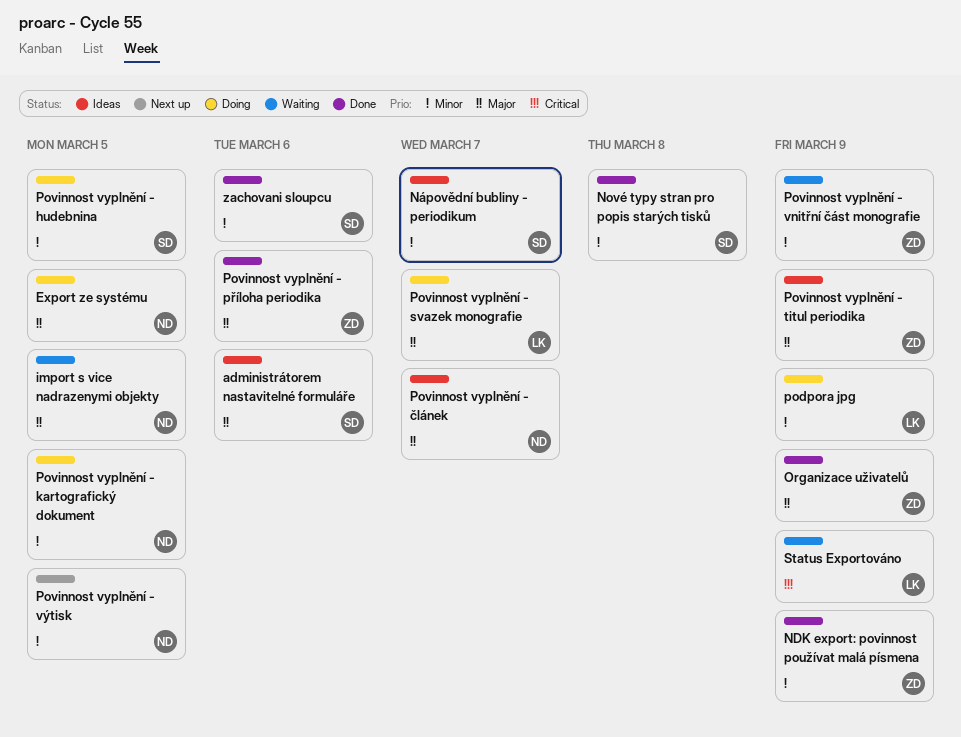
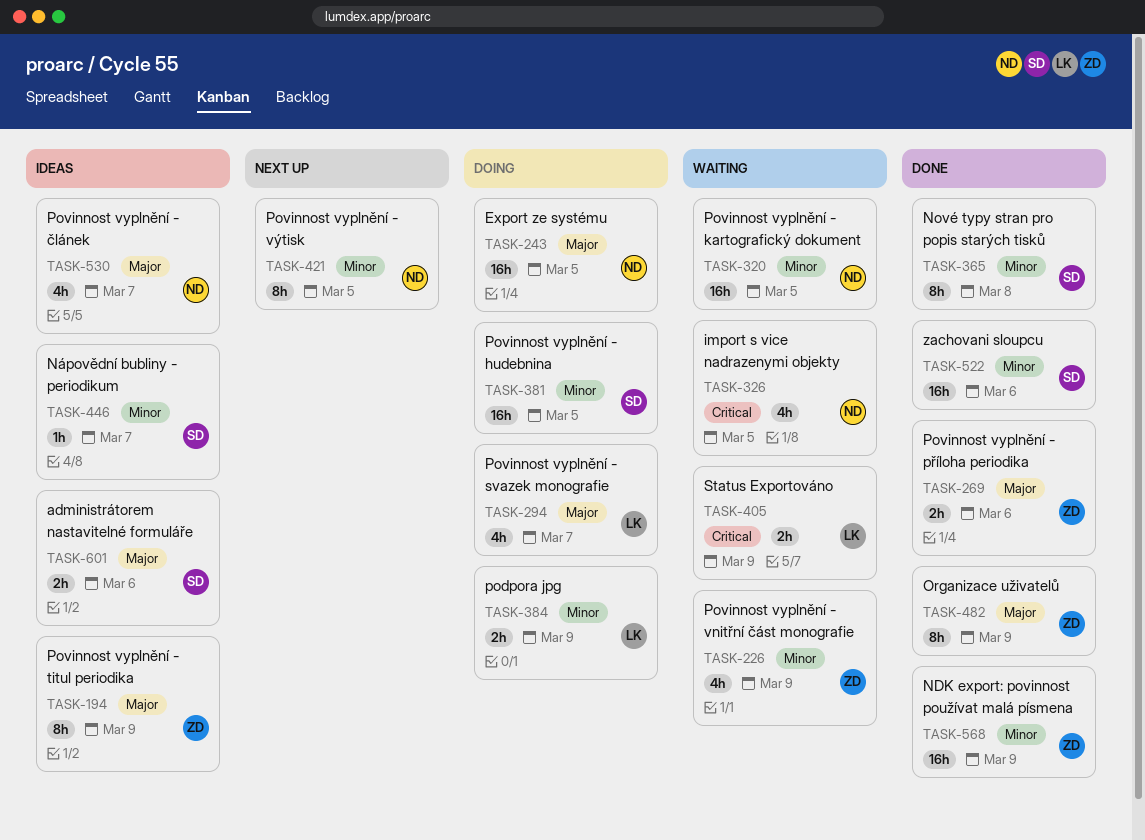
import s vice nadrazenymi objekty, priority: Major -> Critical
Povinnost vyplnění - kartografický dokument, status: Doing -> Waiting

